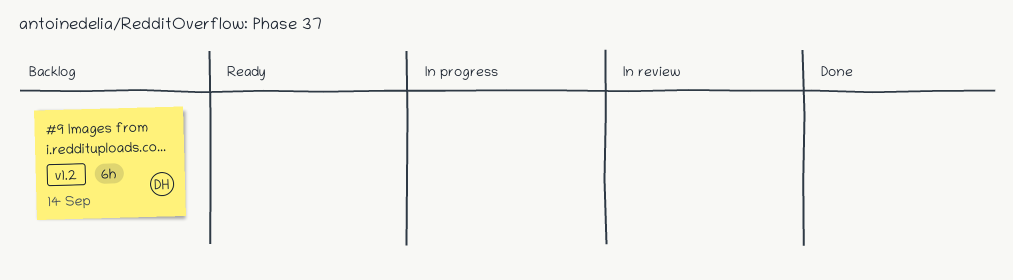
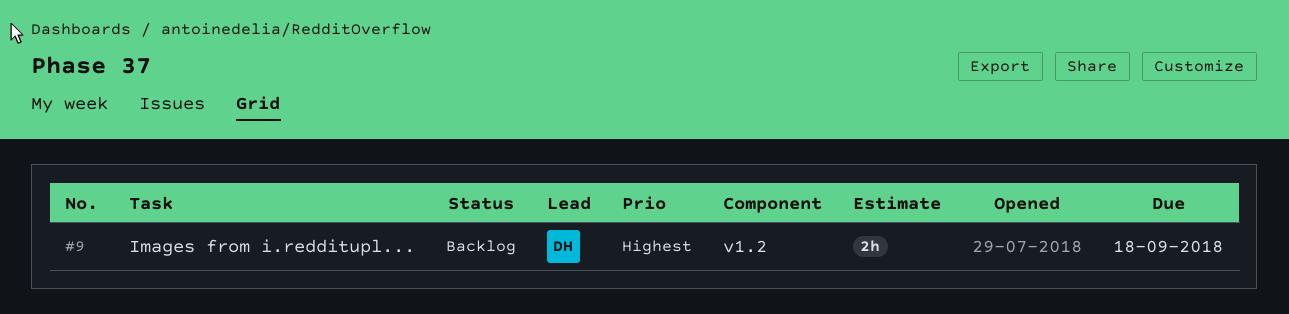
#9, estimate: 6h -> 2h
#9, due: Sep 14 -> Sep 18

